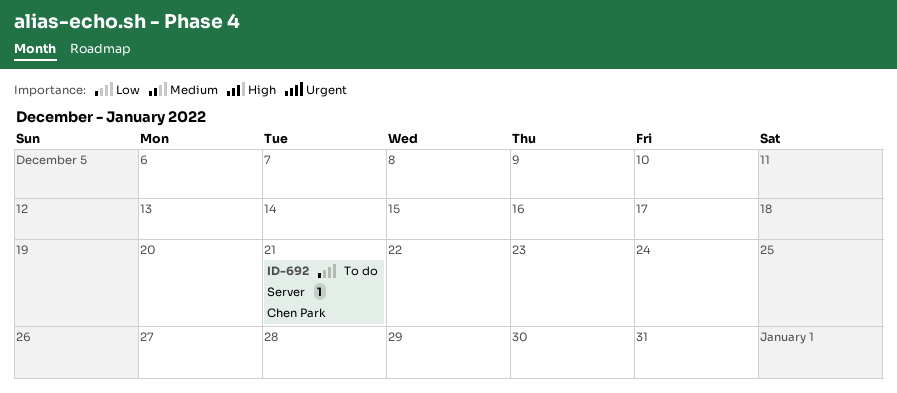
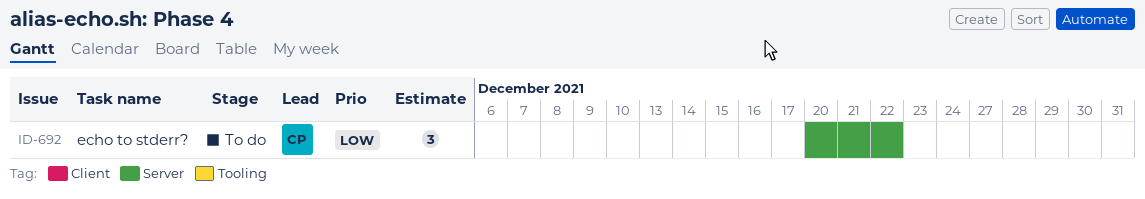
ID-692, estimate: 1 -> 3
ID-692, due: Dec 21 -> Dec 22

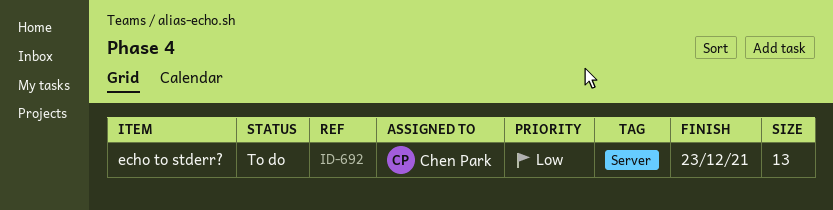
ID-692, estimate: 3 -> 13
ID-692, due: Dec 22 -> Dec 23

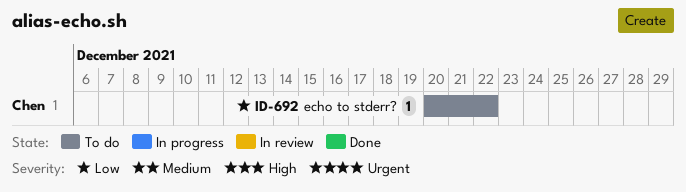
ID-692, estimate: 13 -> 1
ID-692, due: Dec 23 -> Dec 22

